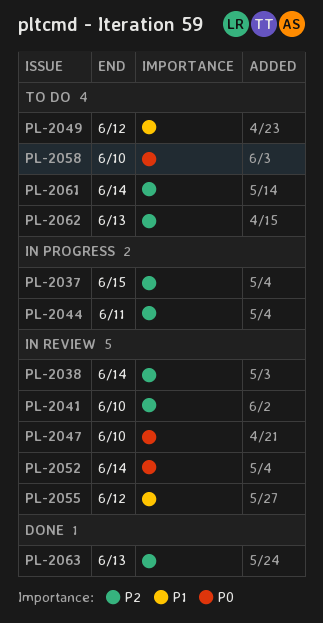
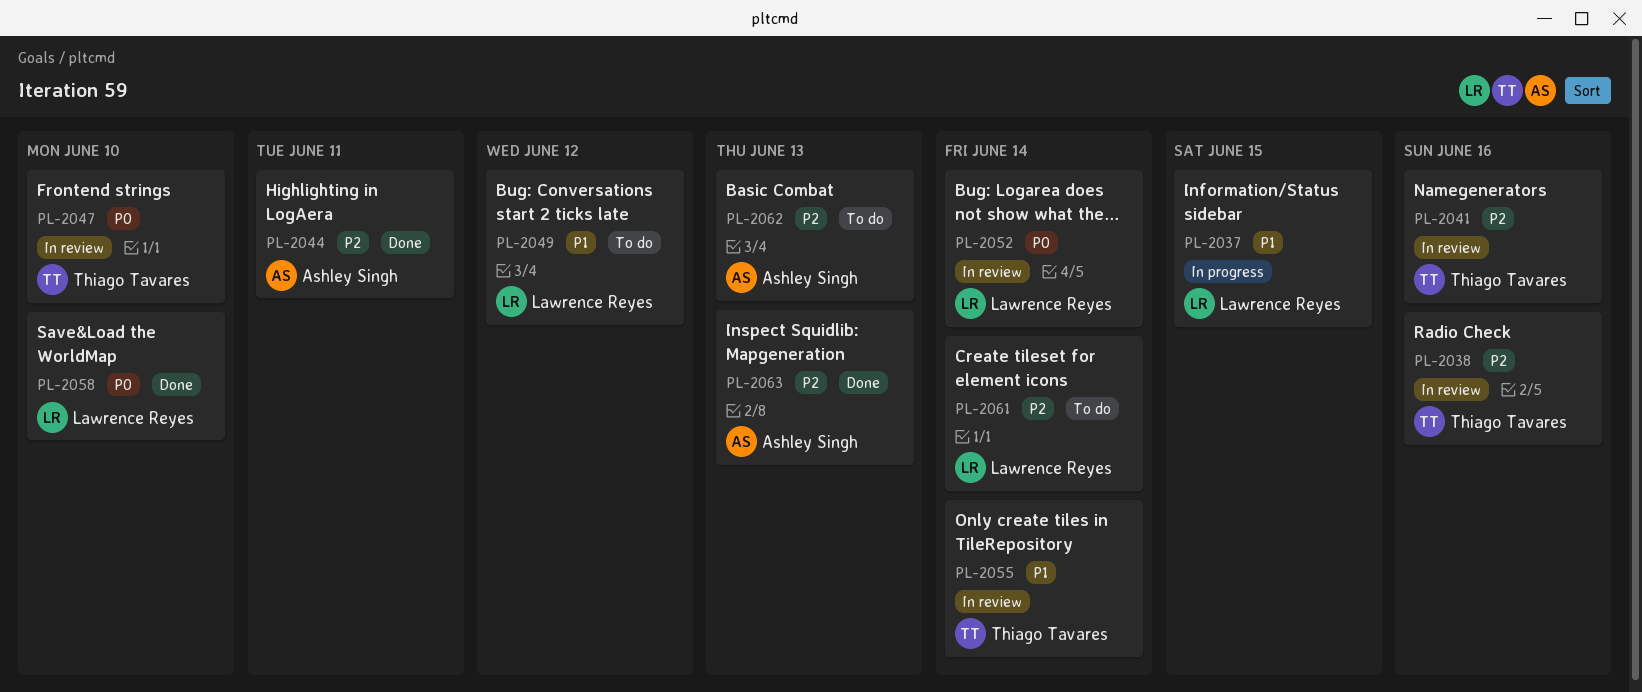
PL-2037, priority: P2 -> P1
PL-2038, due: Jun 14 -> Jun 16
PL-2041, due: Jun 10 -> Jun 16
PL-2044, status: In progress -> Done
PL-2055, due: Jun 12 -> Jun 14
PL-2058, status: To do -> Done

